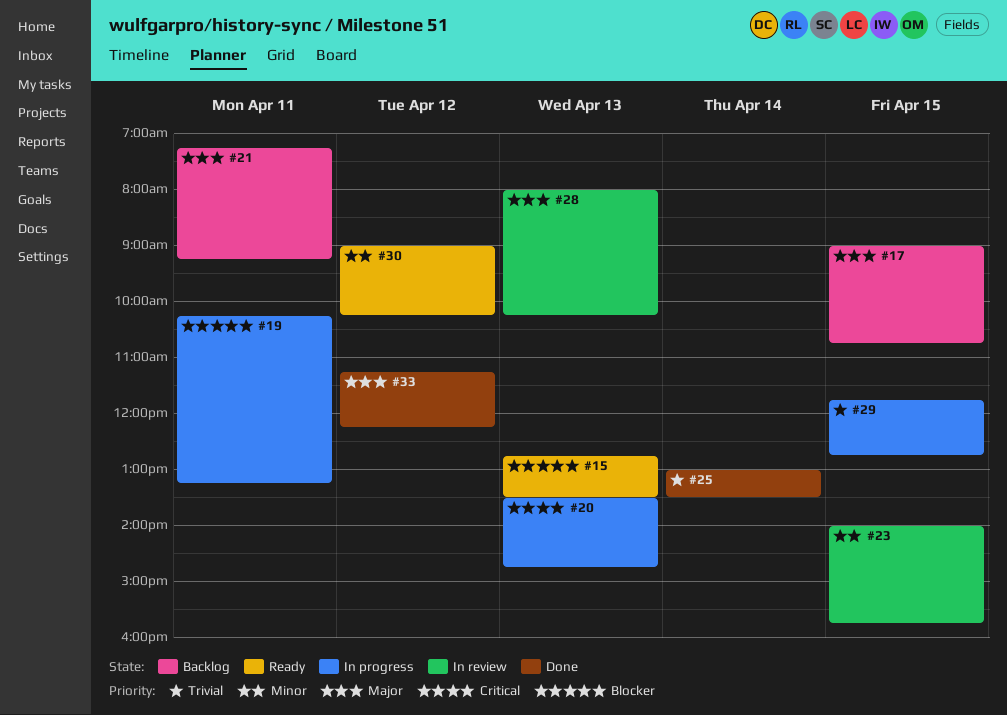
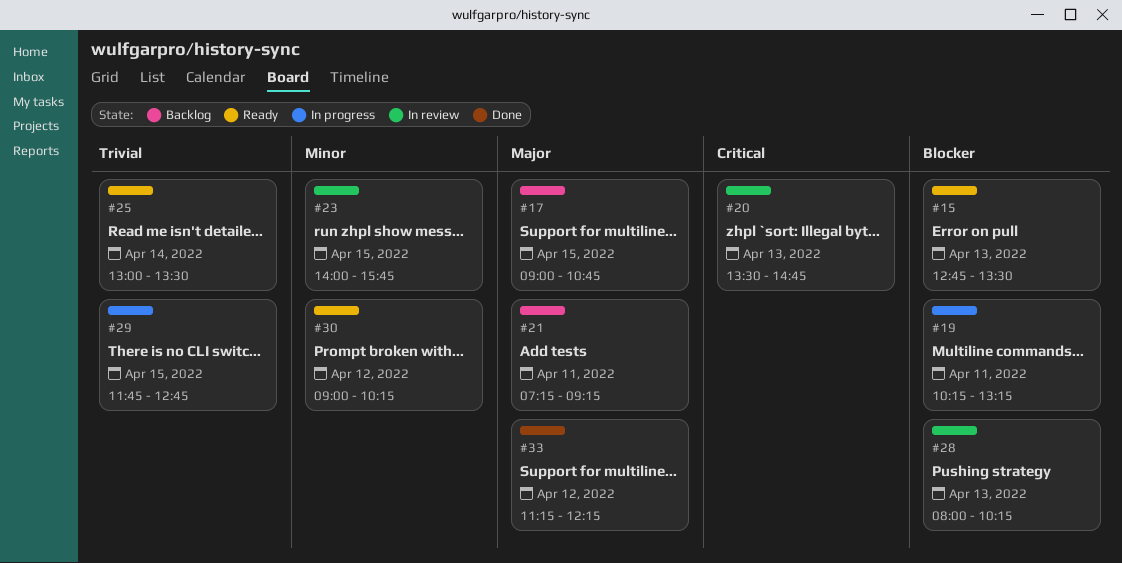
#20, status: In progress -> In review
#25, status: Done -> Ready
#28, priority: Major -> Blocker

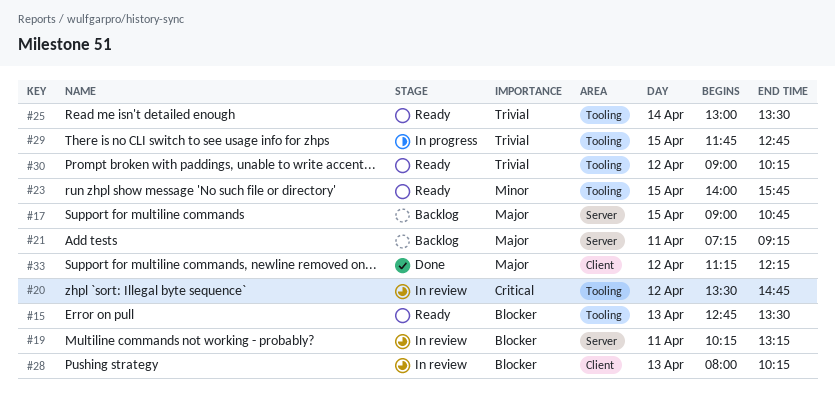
#19, status: In progress -> In review
#20, day: Apr 13 -> Apr 12
#23, status: In review -> Ready
#30, priority: Minor -> Trivial

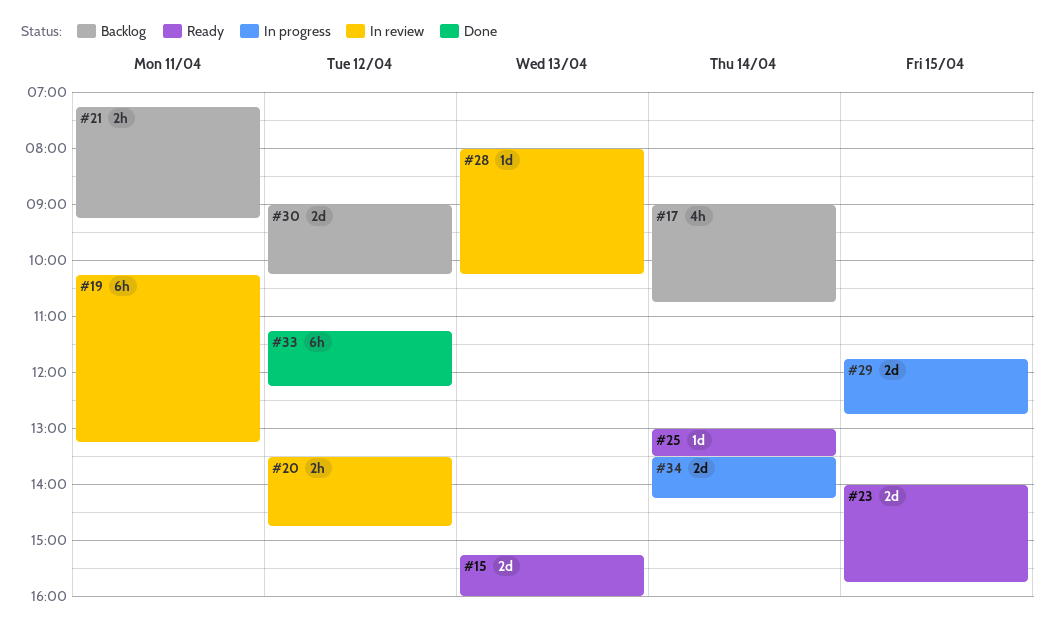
#15, begins: 12:45 -> 15:15
#15, ends: 13:30 -> 16:00
#17, day: Apr 15 -> Apr 14
#30, status: Ready -> Backlog
#34: none -> present

